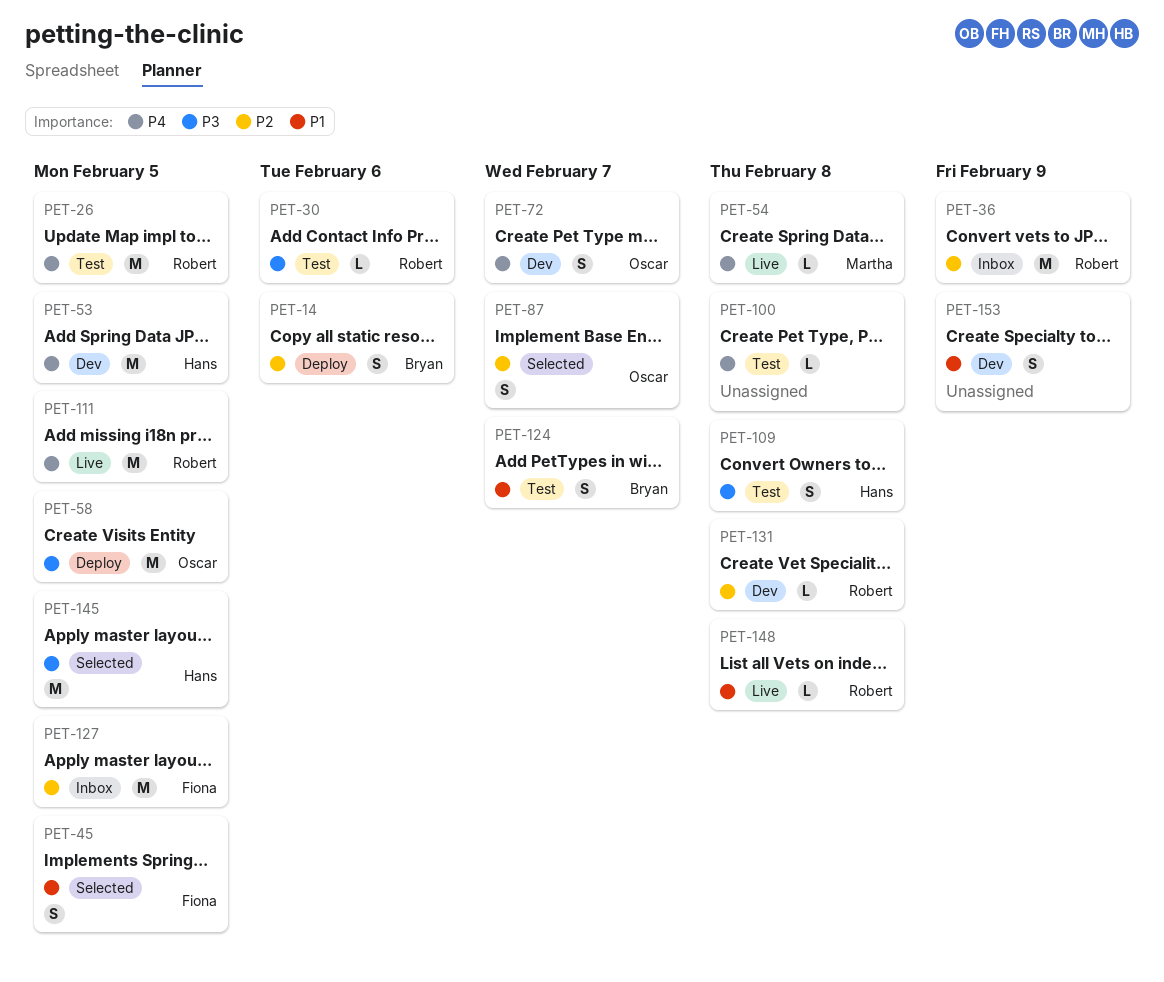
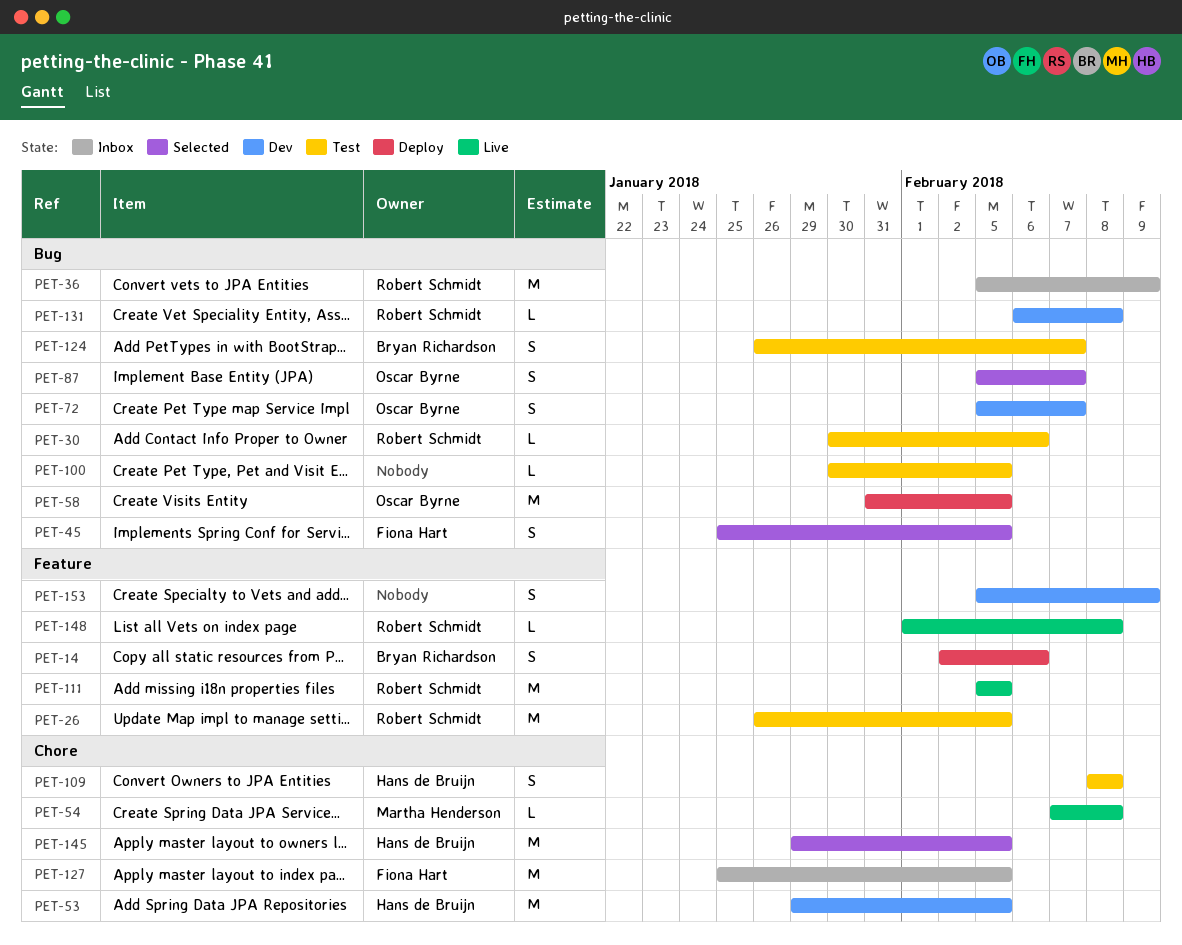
PET-100, due: Feb 8 -> Feb 5

